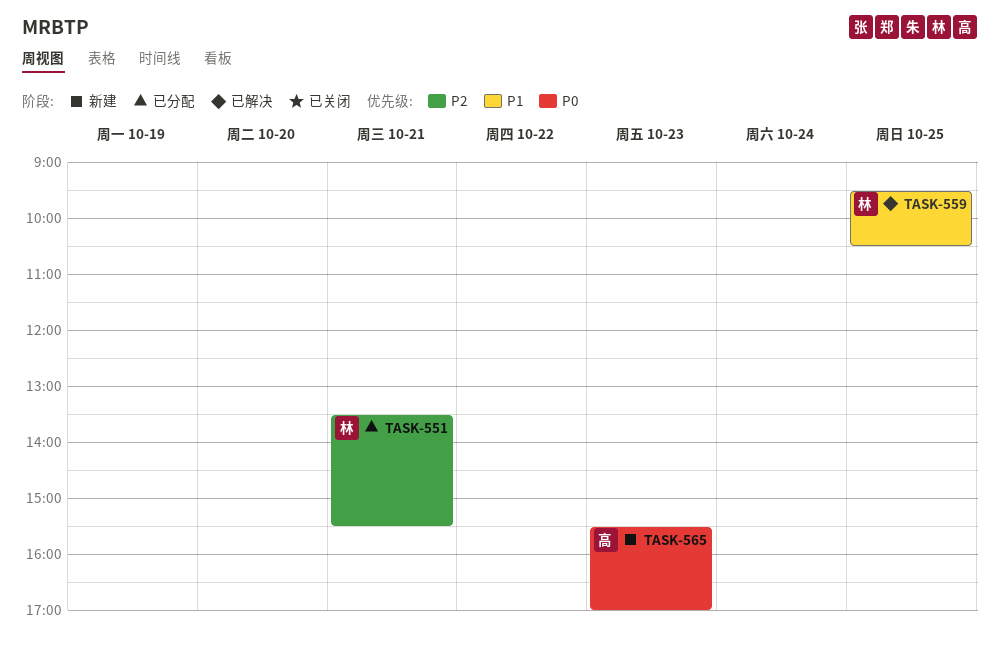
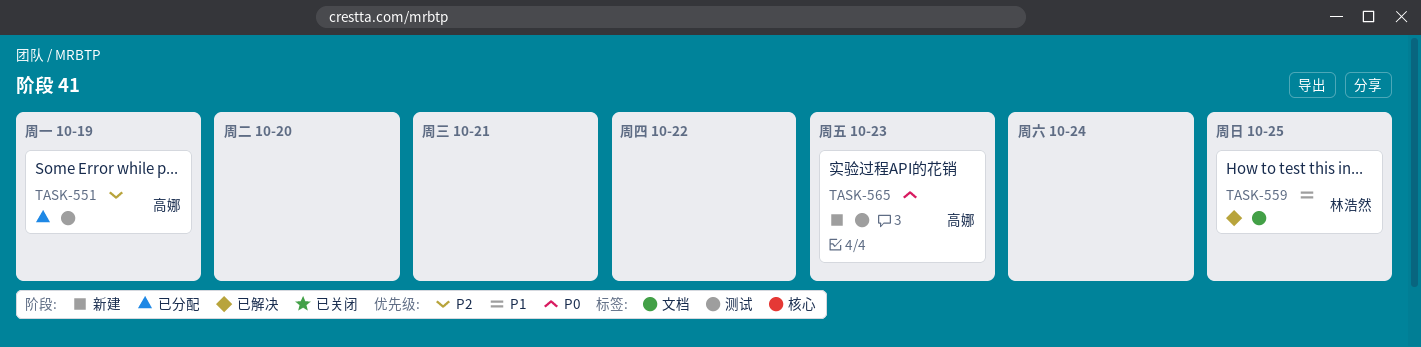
TASK-551, owner: 林浩然 -> 高娜
TASK-551, day: Oct 21 -> Oct 19

